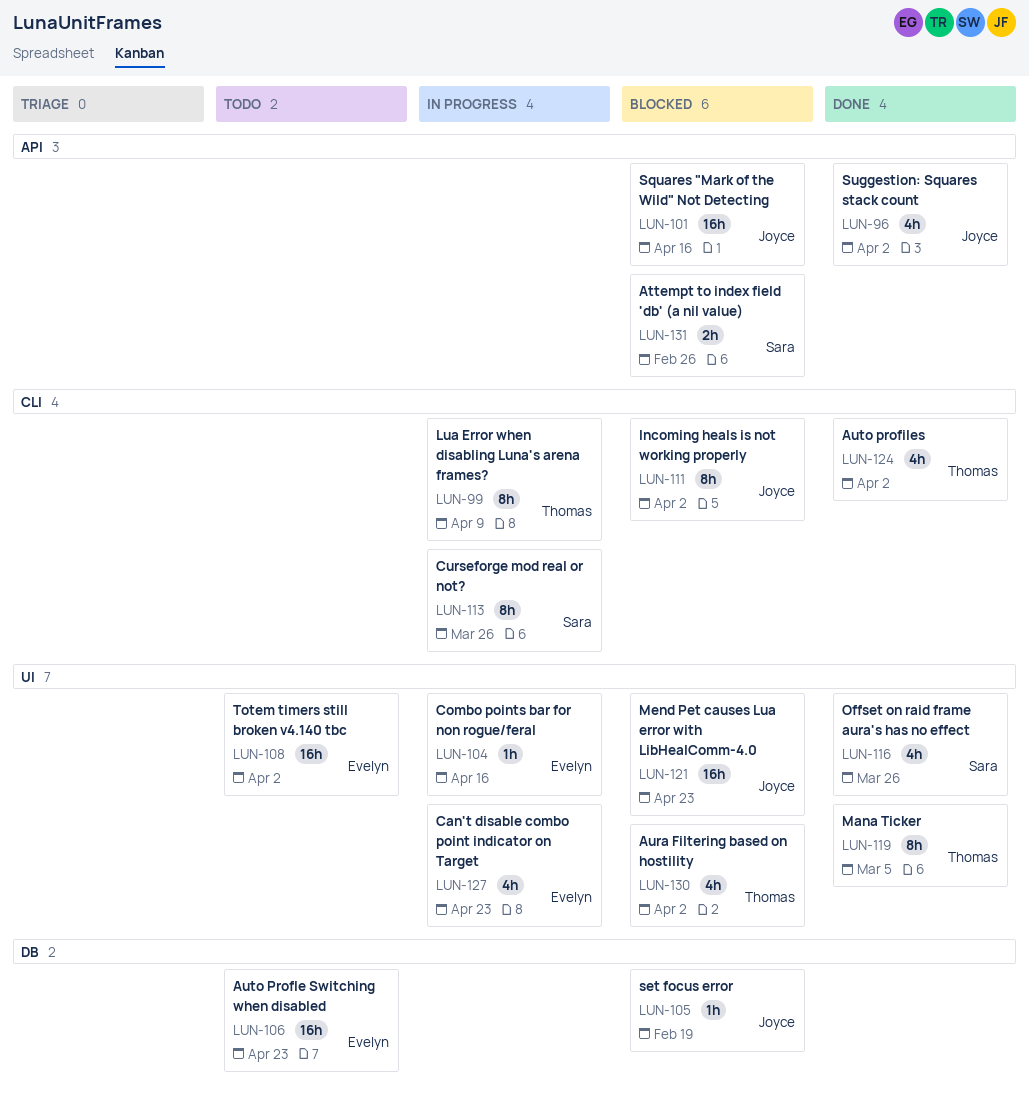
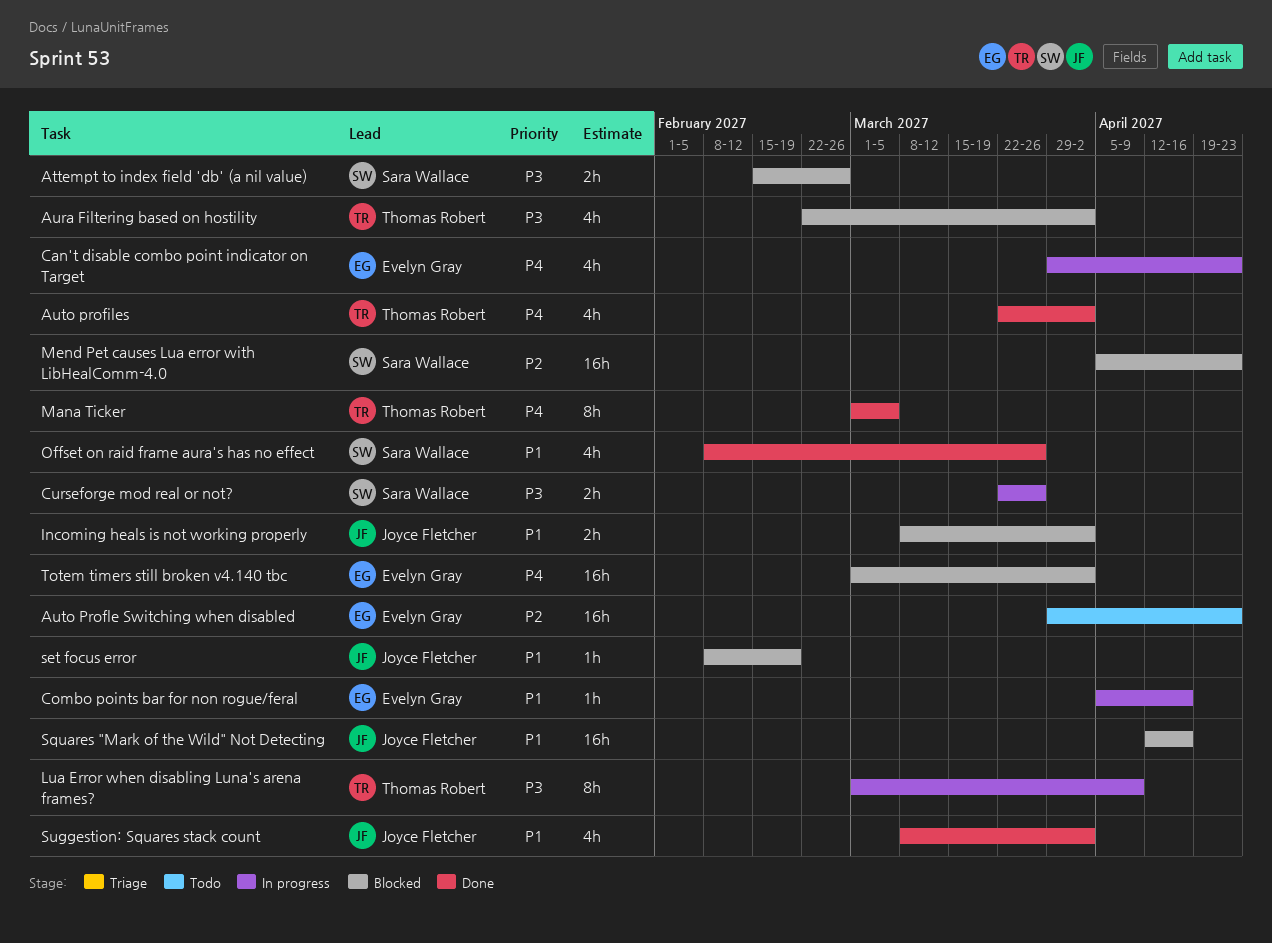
Curseforge mod real or not?, estimate: 8h -> 2h
Incoming heals is not working properly, estimate: 8h -> 2h
Mend Pet causes Lua error with LibHealComm-4.0, owner: Joyce Fletcher -> Sara Wallace
Totem timers still broken v4.140 tbc, status: Todo -> Blocked

